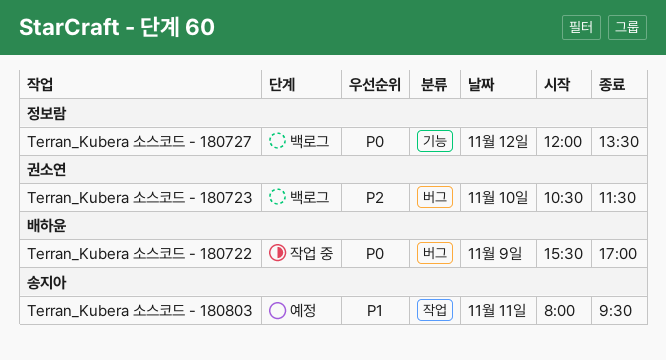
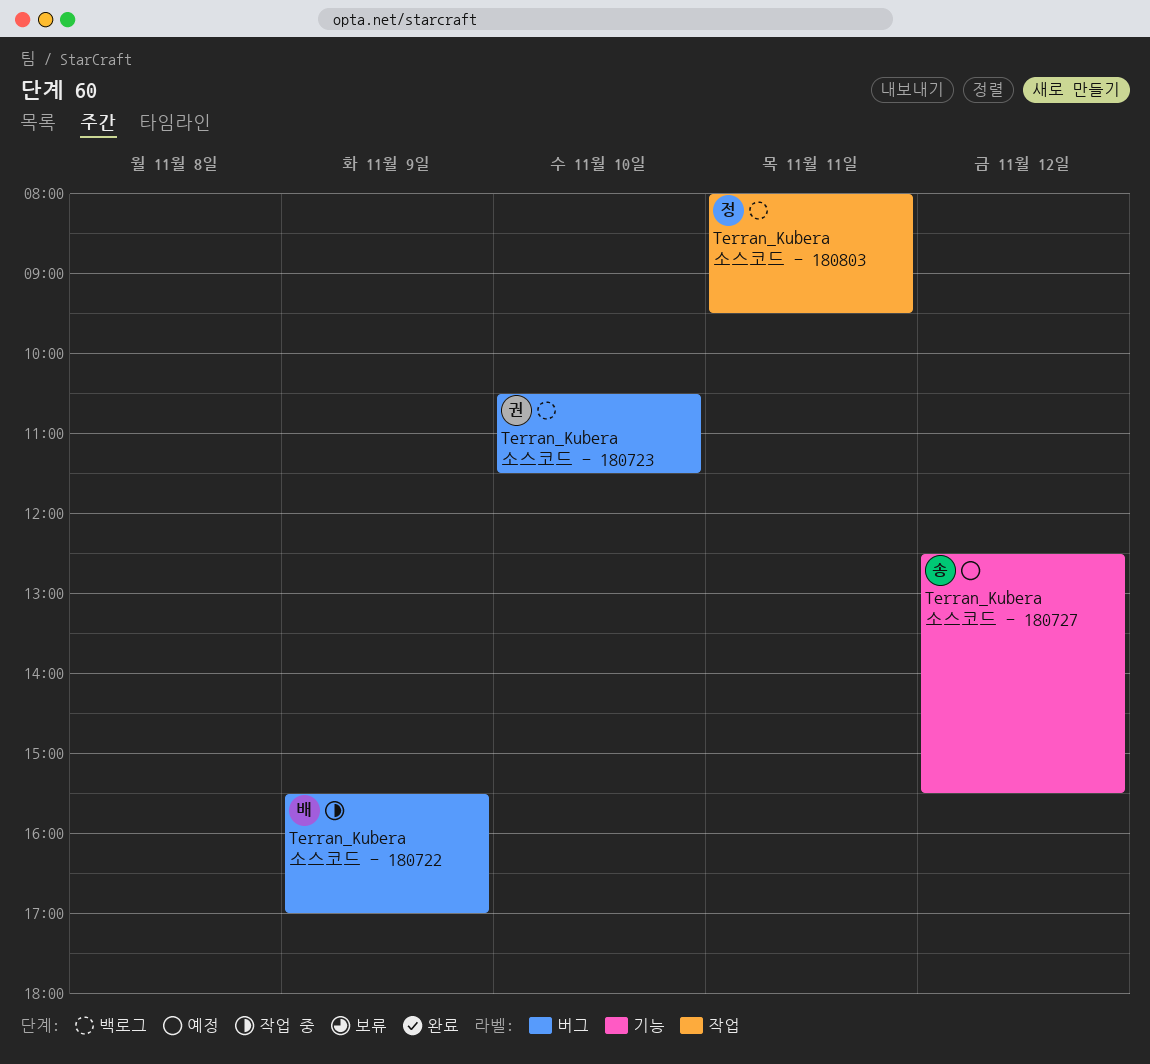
Terran_Kubera 소스코드 - 180727, status: 백로그 -> 예정
Terran_Kubera 소스코드 - 180727, owner: 정보람 -> 송지아
Terran_Kubera 소스코드 - 180727, begins: 12:00 -> 12:30
Terran_Kubera 소스코드 - 180727, ends: 13:30 -> 15:30
Terran_Kubera 소스코드 - 180803, status: 예정 -> 백로그
Terran_Kubera 소스코드 - 180803, owner: 송지아 -> 정보람

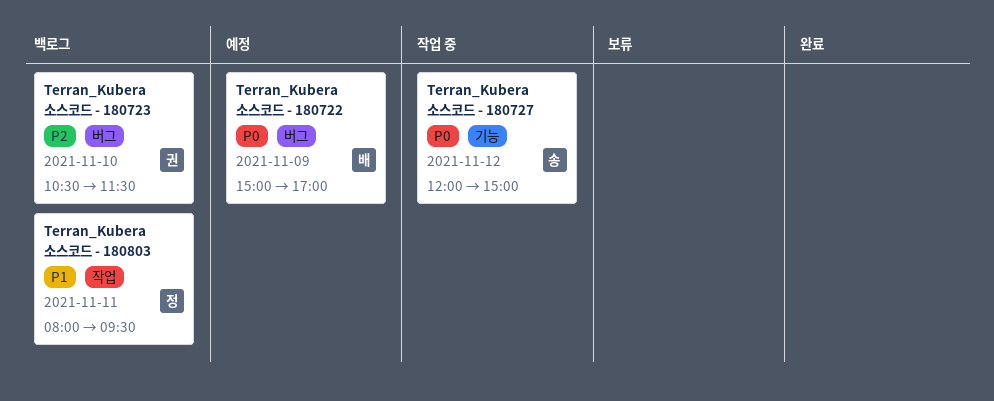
Terran_Kubera 소스코드 - 180722, status: 작업 중 -> 예정
Terran_Kubera 소스코드 - 180722, begins: 15:30 -> 15:00
Terran_Kubera 소스코드 - 180727, status: 예정 -> 작업 중
Terran_Kubera 소스코드 - 180727, begins: 12:30 -> 12:00
Terran_Kubera 소스코드 - 180727, ends: 15:30 -> 15:00

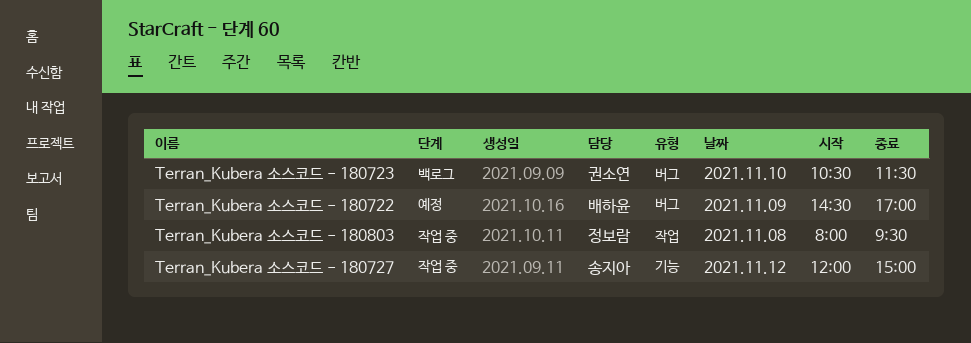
Terran_Kubera 소스코드 - 180722, begins: 15:00 -> 14:30
Terran_Kubera 소스코드 - 180803, status: 백로그 -> 작업 중
Terran_Kubera 소스코드 - 180803, day: Nov 11 -> Nov 8

